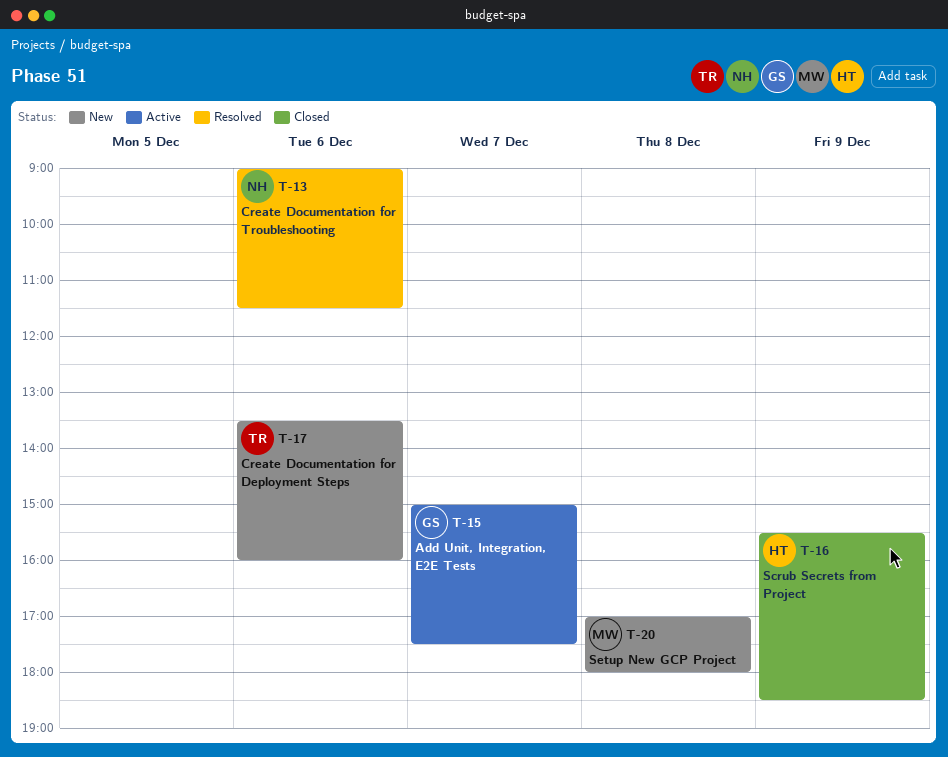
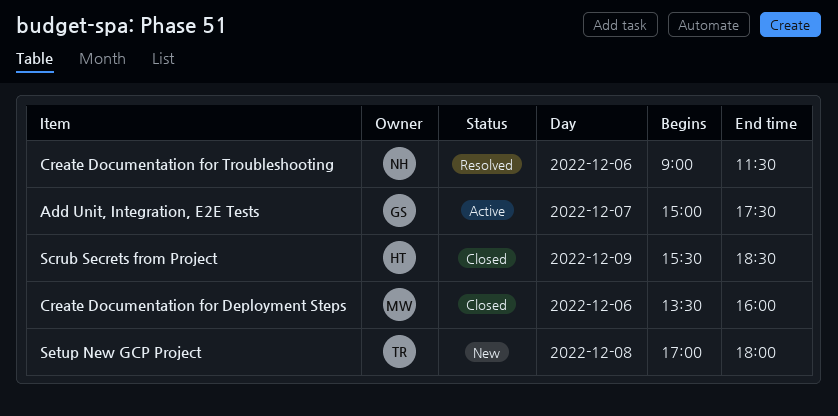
Create Documentation for Deployment Steps, status: New -> Closed
Create Documentation for Deployment Steps, owner: TR -> MW
Setup New GCP Project, owner: MW -> TR

